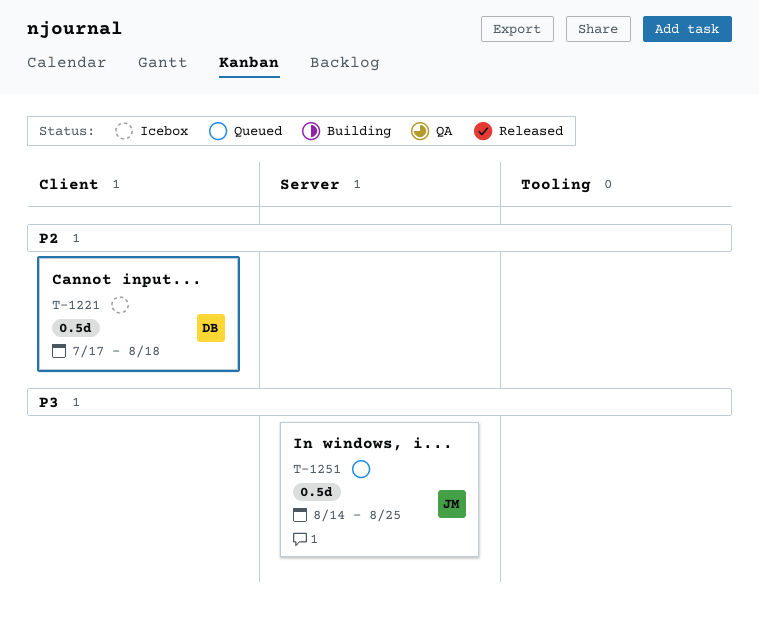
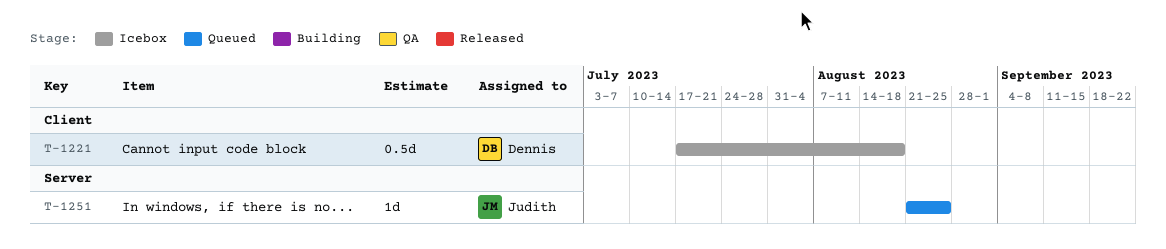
T-1251, estimate: 0.5d -> 1d
T-1251, start: Aug 14 -> Aug 21

